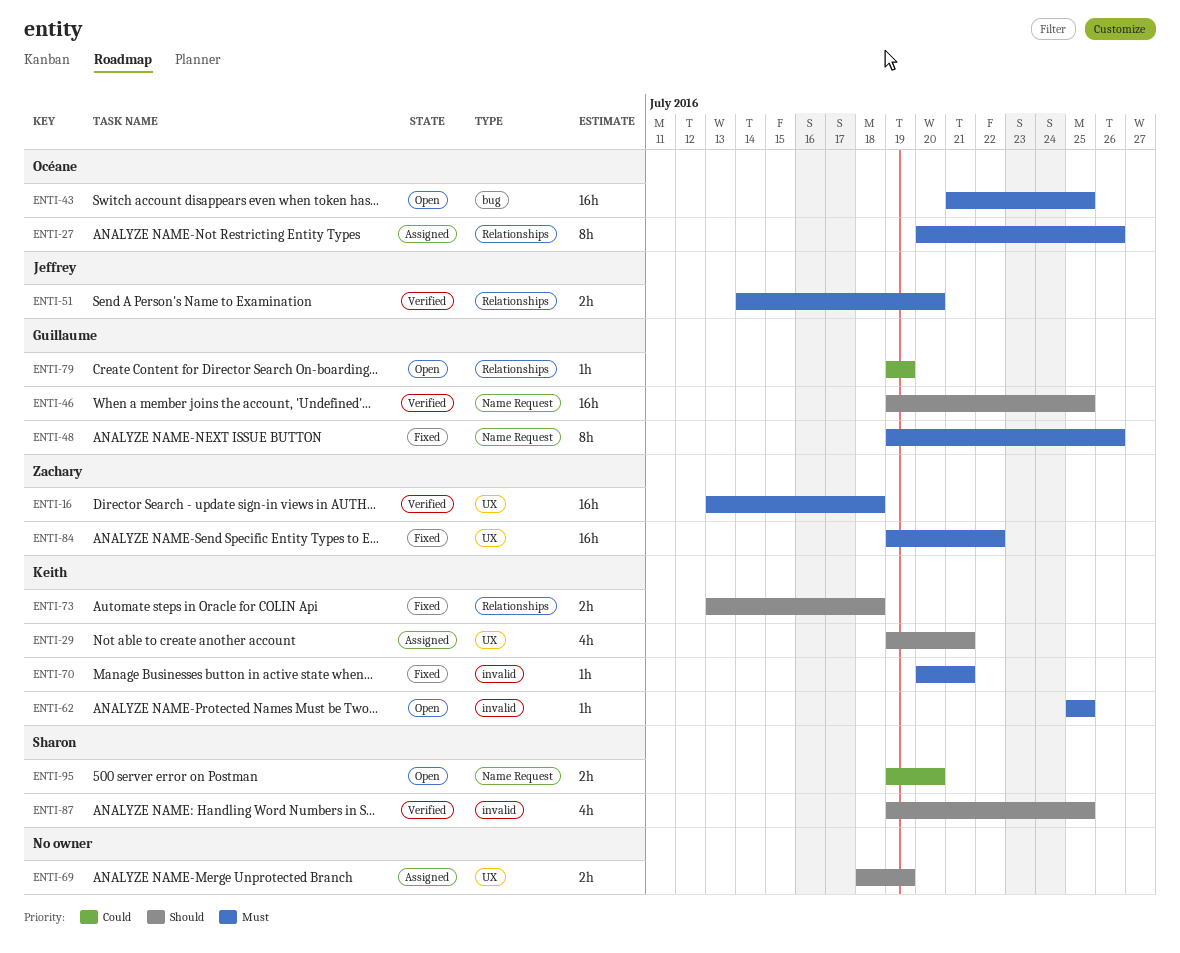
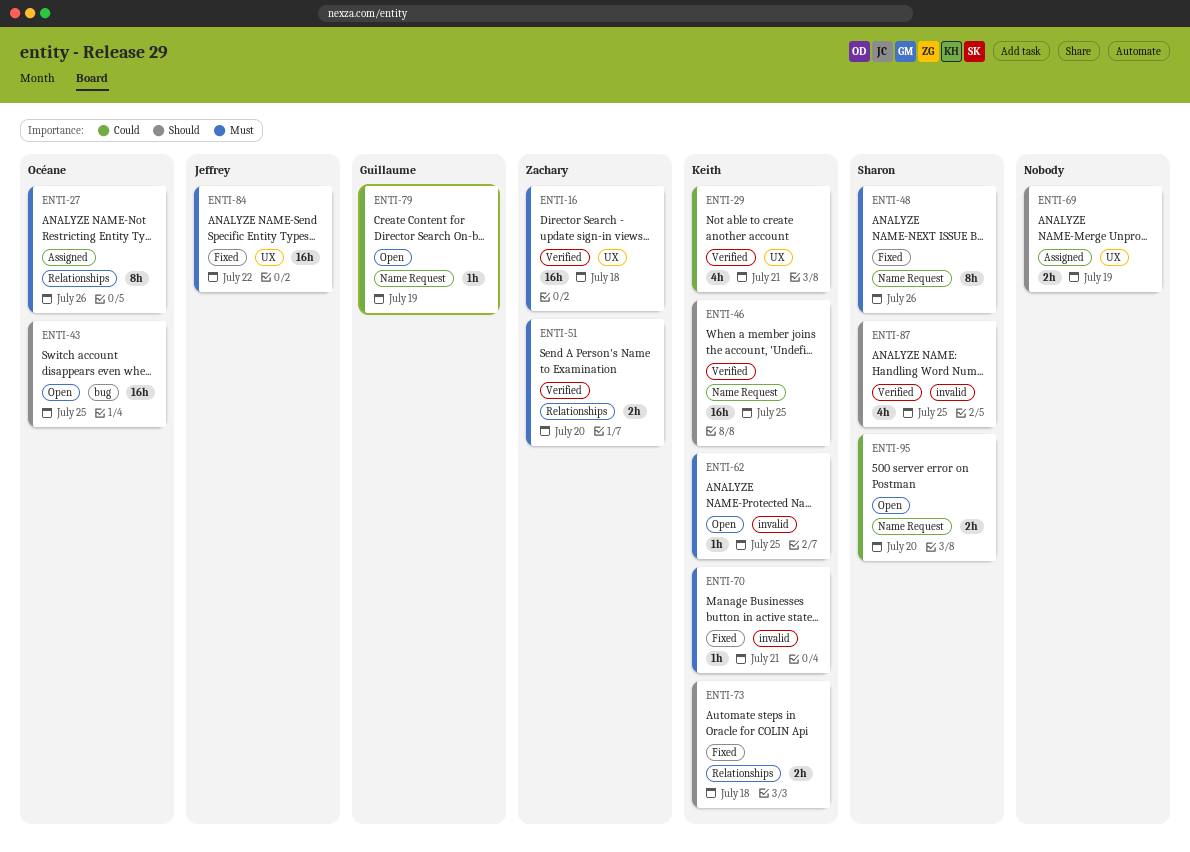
ENTI-29, status: Assigned -> Verified
ENTI-29, priority: Should -> Could
ENTI-43, priority: Must -> Should
ENTI-46, owner: Guillaume -> Keith
ENTI-48, owner: Guillaume -> Sharon
ENTI-51, owner: Jeffrey -> Zachary
ENTI-79, label: Relationships -> Name Request
ENTI-84, owner: Zachary -> Jeffrey

